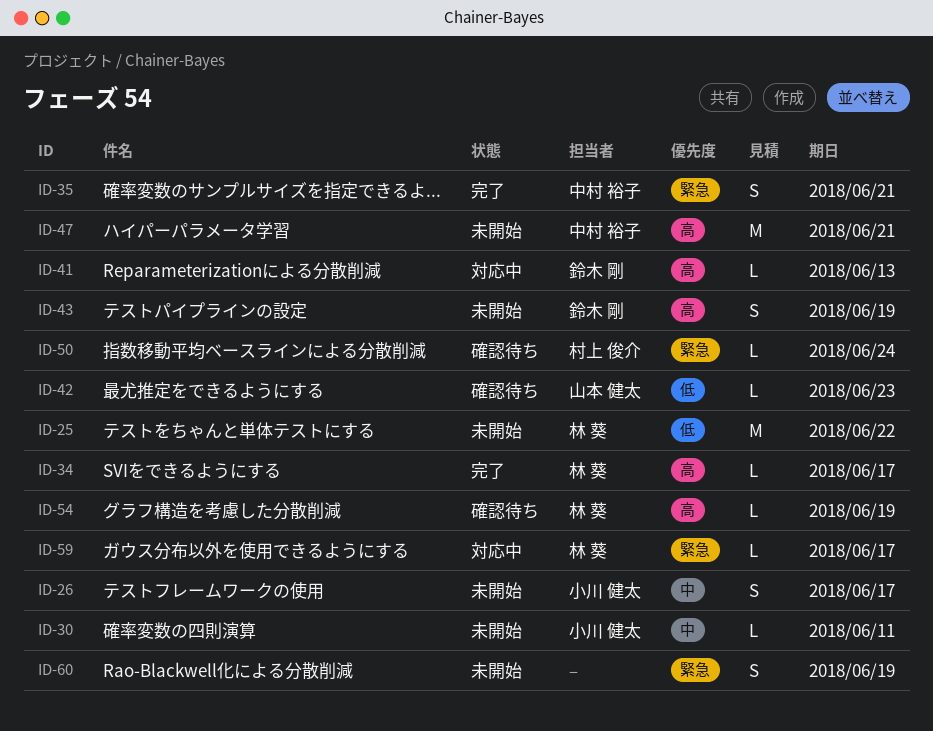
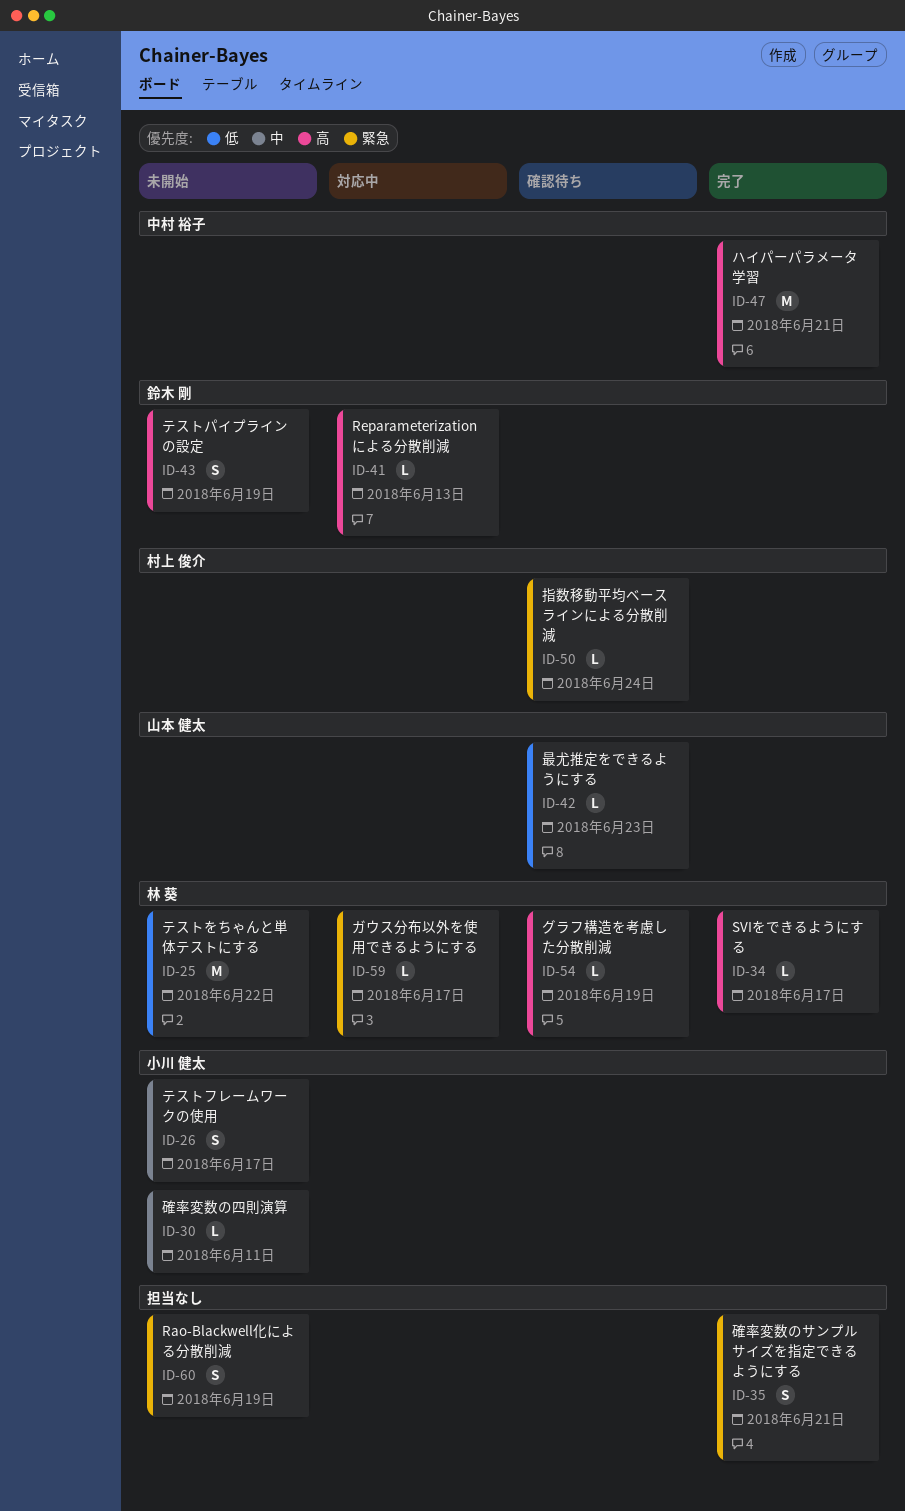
ID-35, owner: 中村 裕子 -> none
ID-47, status: 未開始 -> 完了

